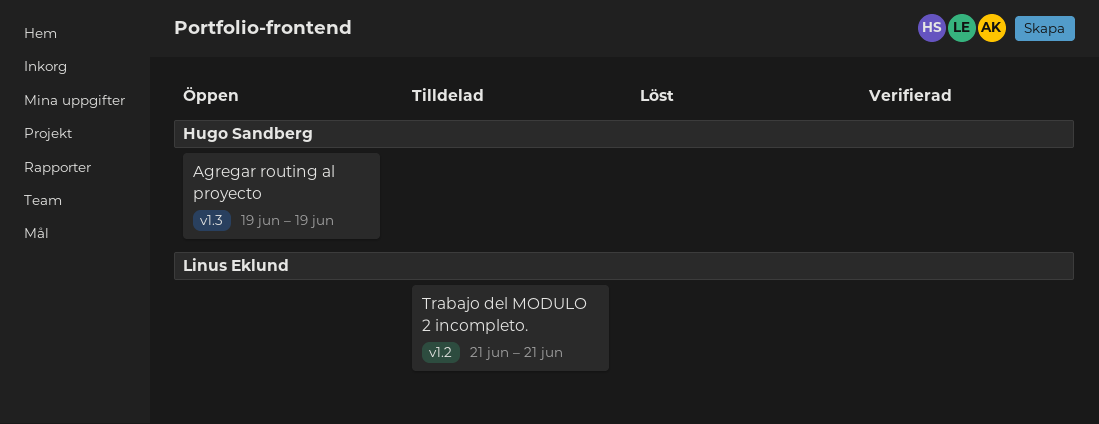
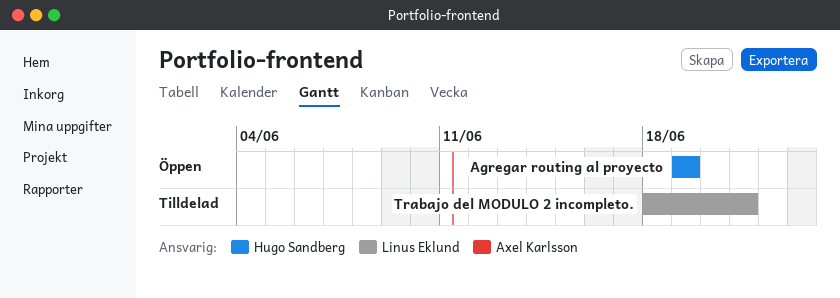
Trabajo del MODULO 2 incompleto., start: Jun 21 -> Jun 18

